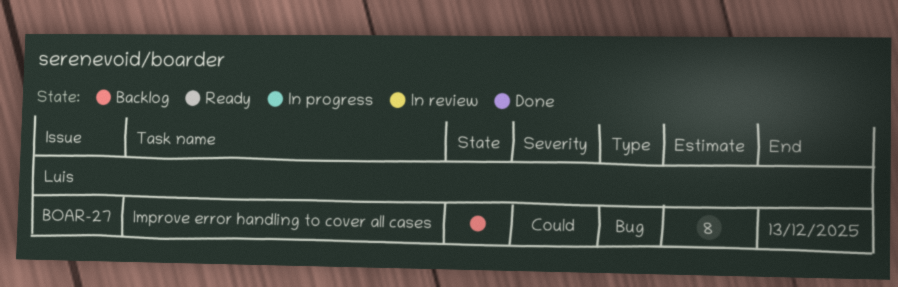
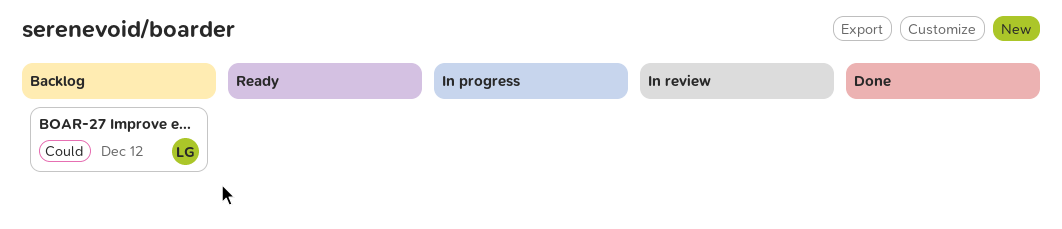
BOAR-27, due: Dec 13 -> Dec 12

